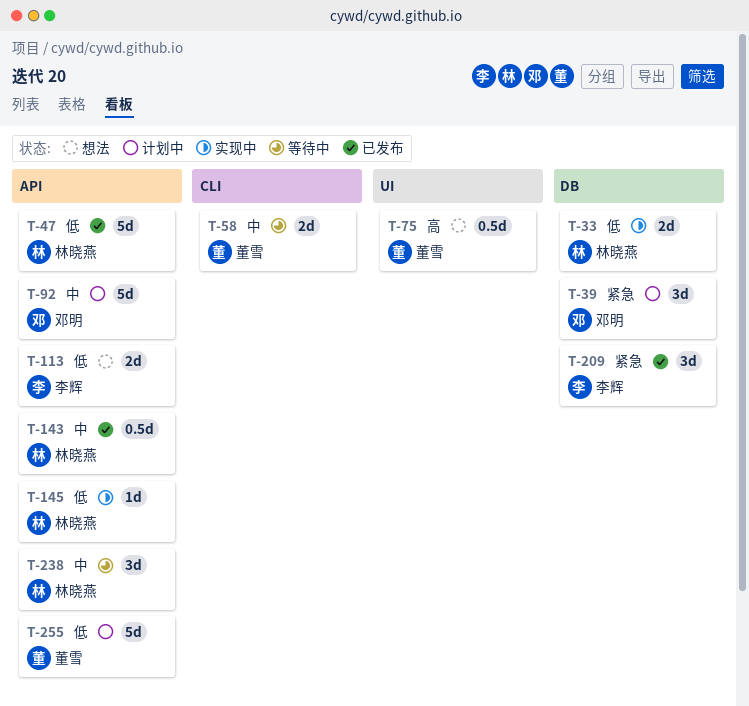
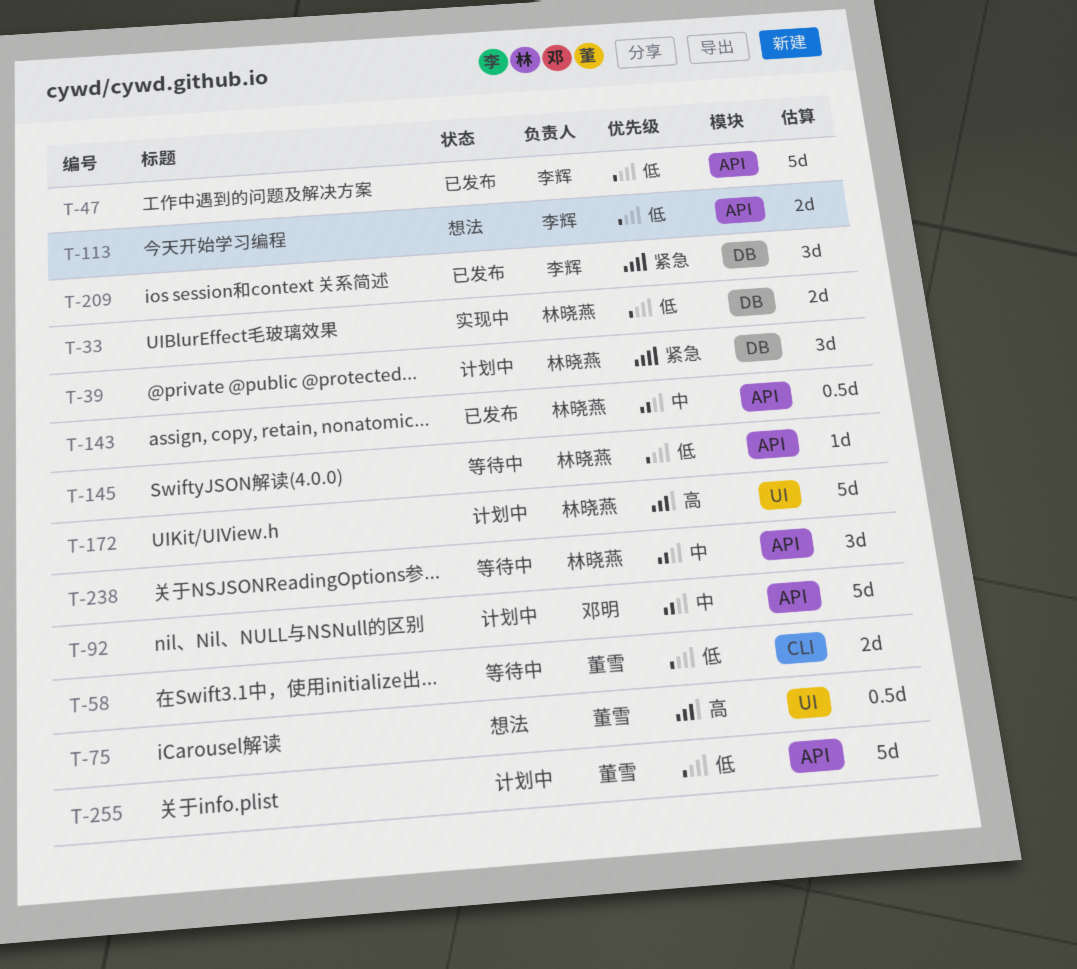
T-39, owner: 邓明 -> 林晓燕
T-47, owner: 林晓燕 -> 李辉
T-58, priority: 中 -> 低
T-145, status: 实现中 -> 等待中
T-172: none -> present

